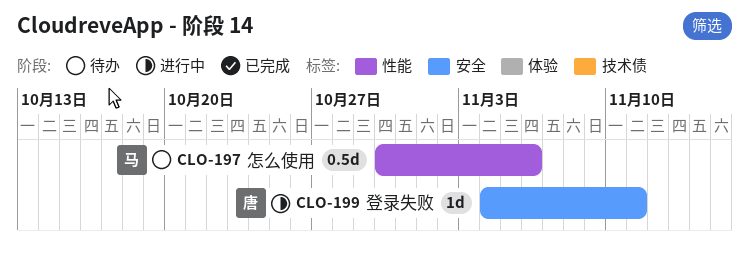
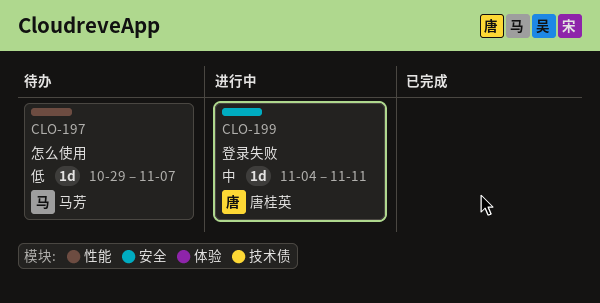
CLO-197, estimate: 0.5d -> 1d
CLO-197, start: Oct 30 -> Oct 29
CLO-197, due: Nov 6 -> Nov 7

